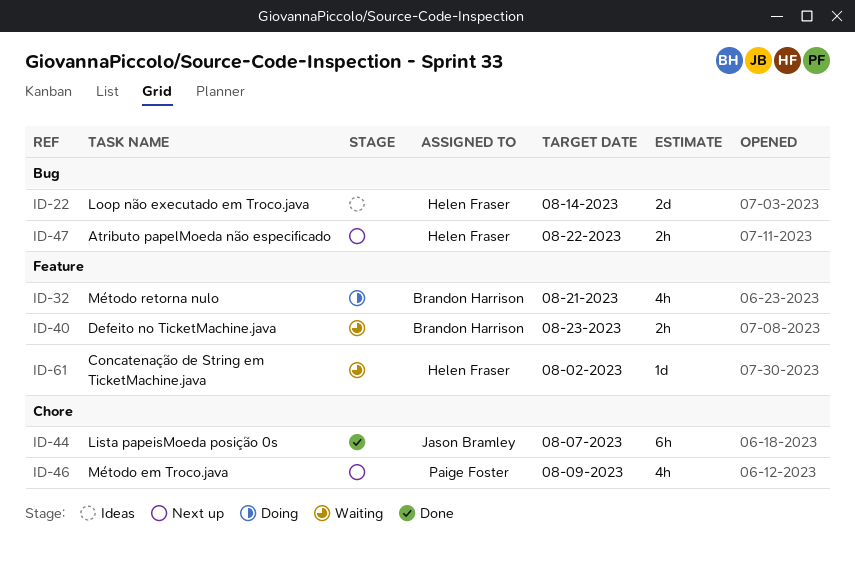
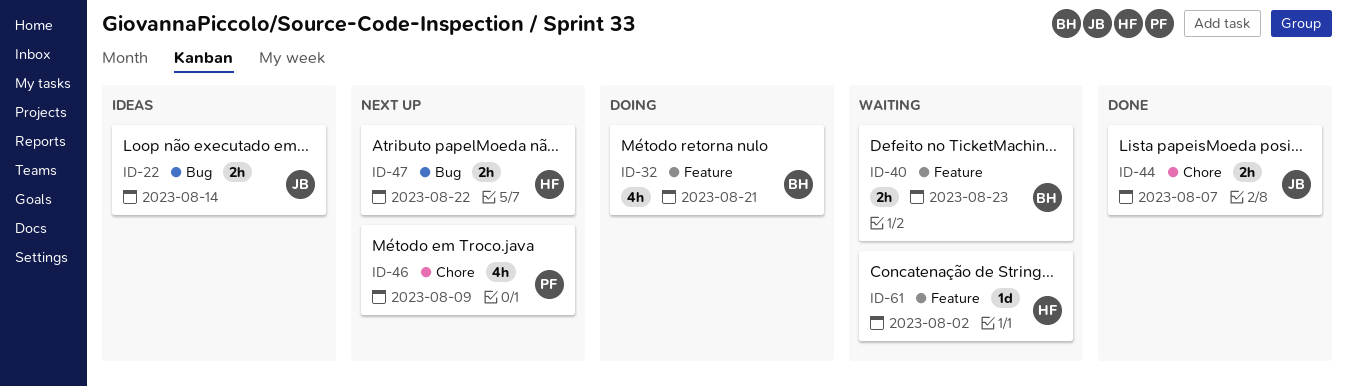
ID-22, owner: Helen Fraser -> Jason Bramley
ID-22, estimate: 2d -> 2h
ID-44, estimate: 6h -> 2h

